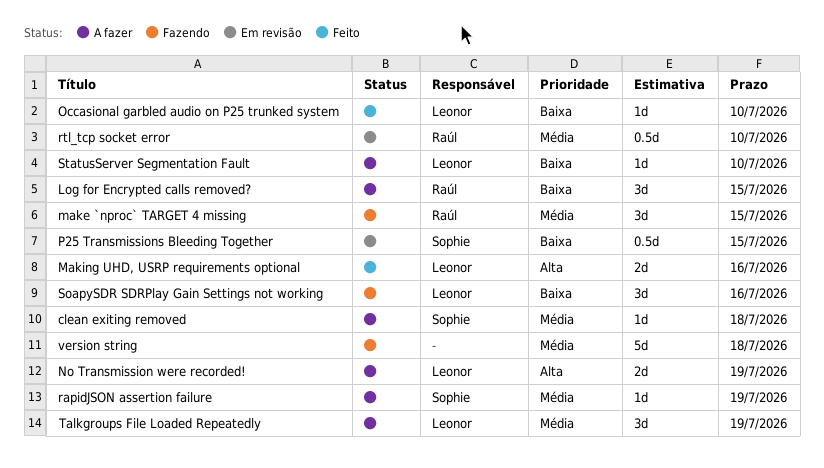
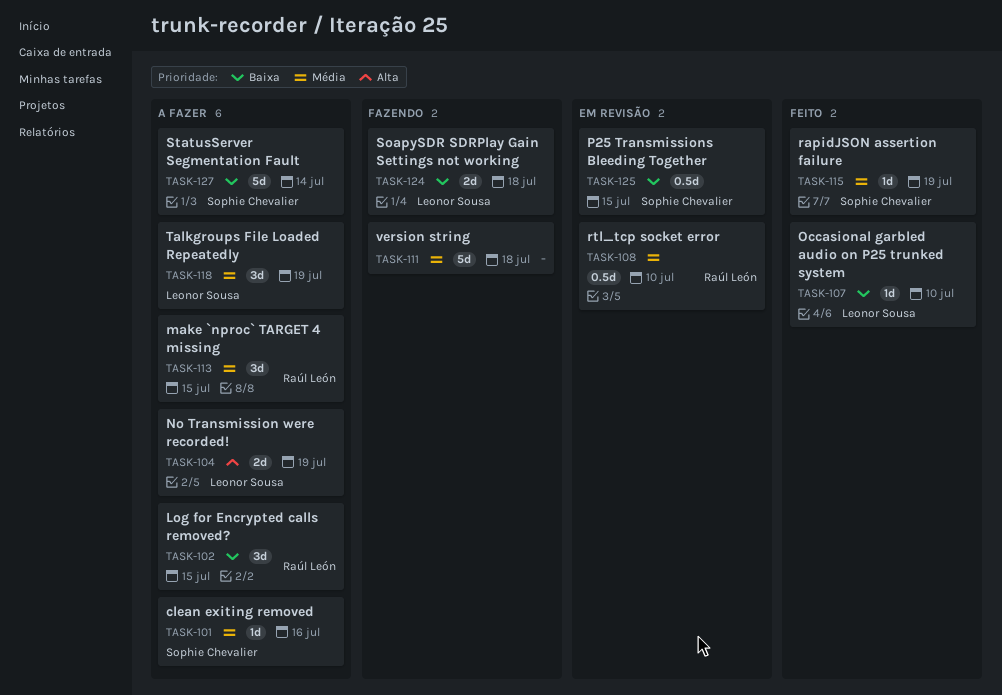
clean exiting removed, due: Jul 18 -> Jul 16
make `nproc` TARGET 4 missing, status: Fazendo -> A fazer
Making UHD, USRP requirements optional: present -> none
rapidJSON assertion failure, status: A fazer -> Feito
SoapySDR SDRPlay Gain Settings not working, estimate: 3d -> 2d
SoapySDR SDRPlay Gain Settings not working, due: Jul 16 -> Jul 18
StatusServer Segmentation Fault, owner: Leonor Sousa -> Sophie Chevalier
StatusServer Segmentation Fault, estimate: 1d -> 5d
StatusServer Segmentation Fault, due: Jul 10 -> Jul 14

